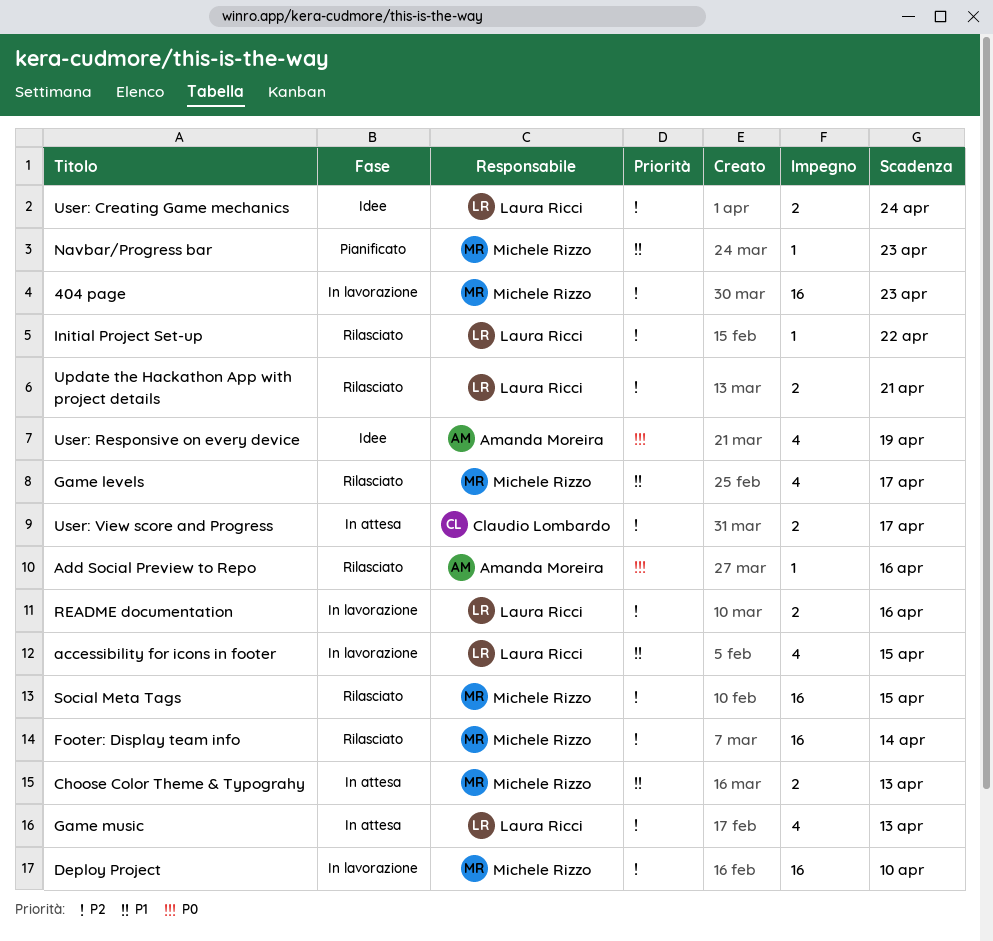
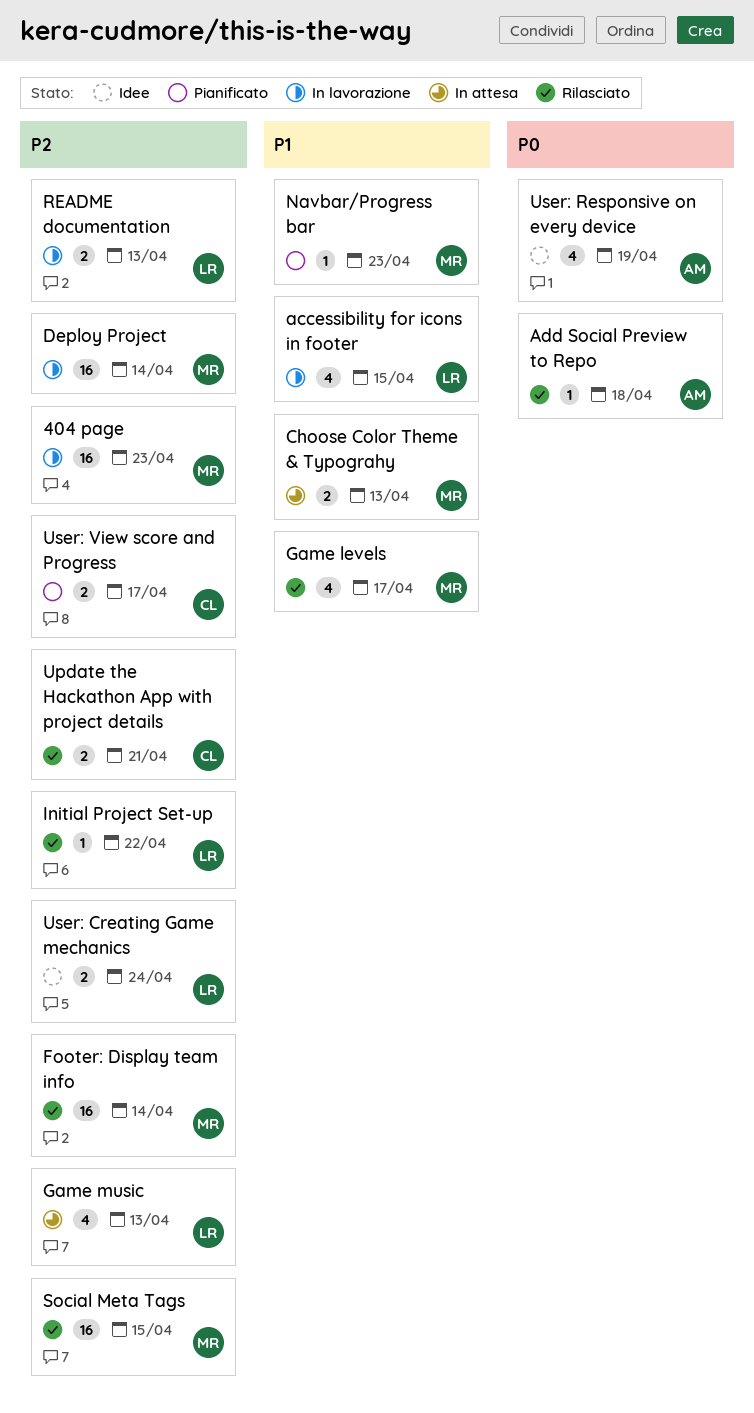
Add Social Preview to Repo, due: Apr 16 -> Apr 18
Deploy Project, due: Apr 10 -> Apr 14
README documentation, due: Apr 16 -> Apr 13
Update the Hackathon App with project details, owner: Laura Ricci -> Claudio Lombardo
User: View score and Progress, status: In attesa -> Pianificato

